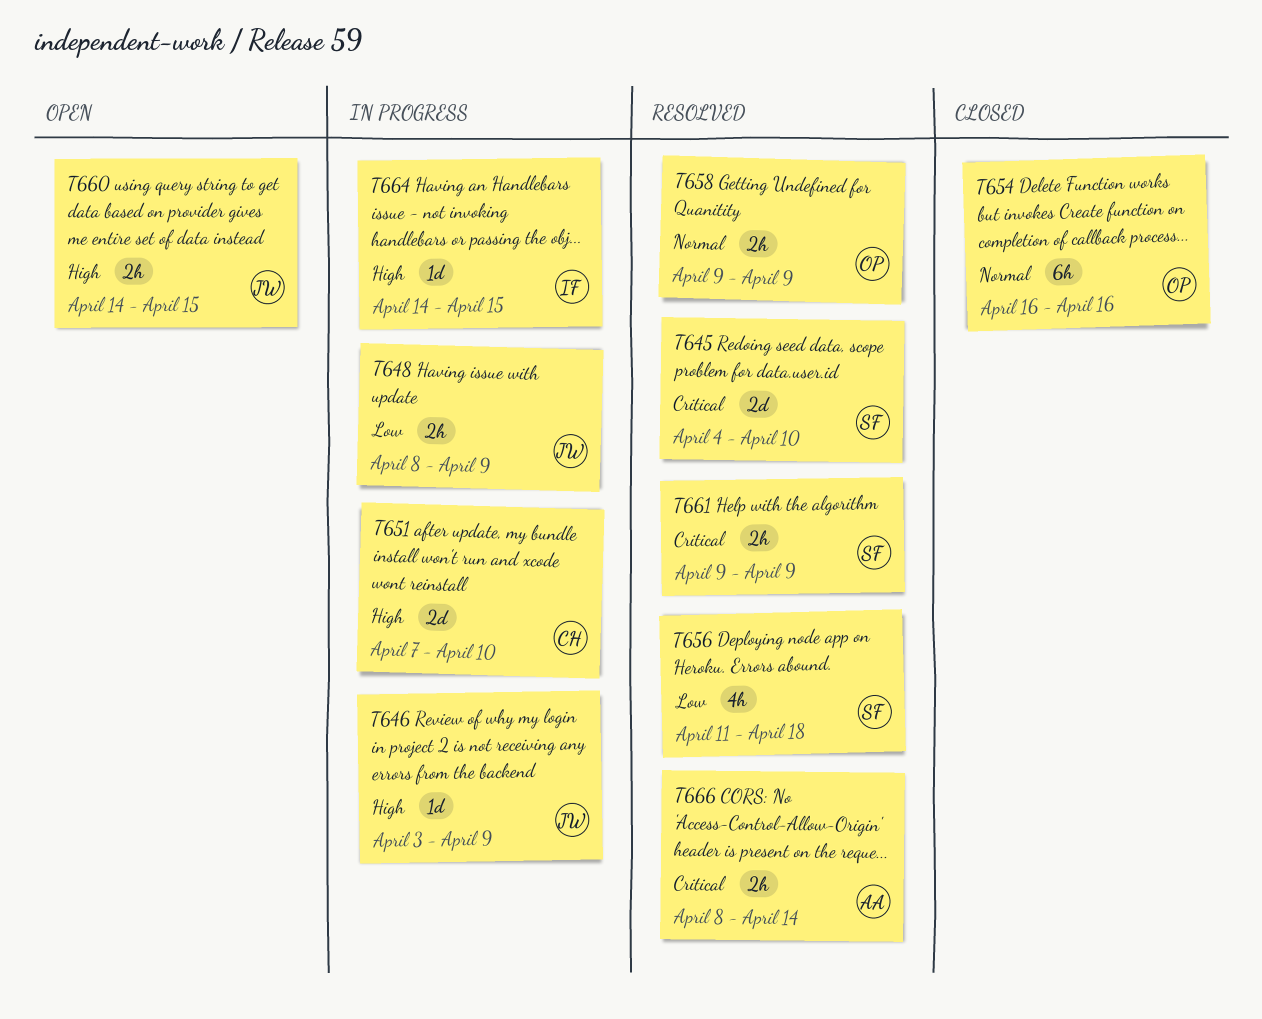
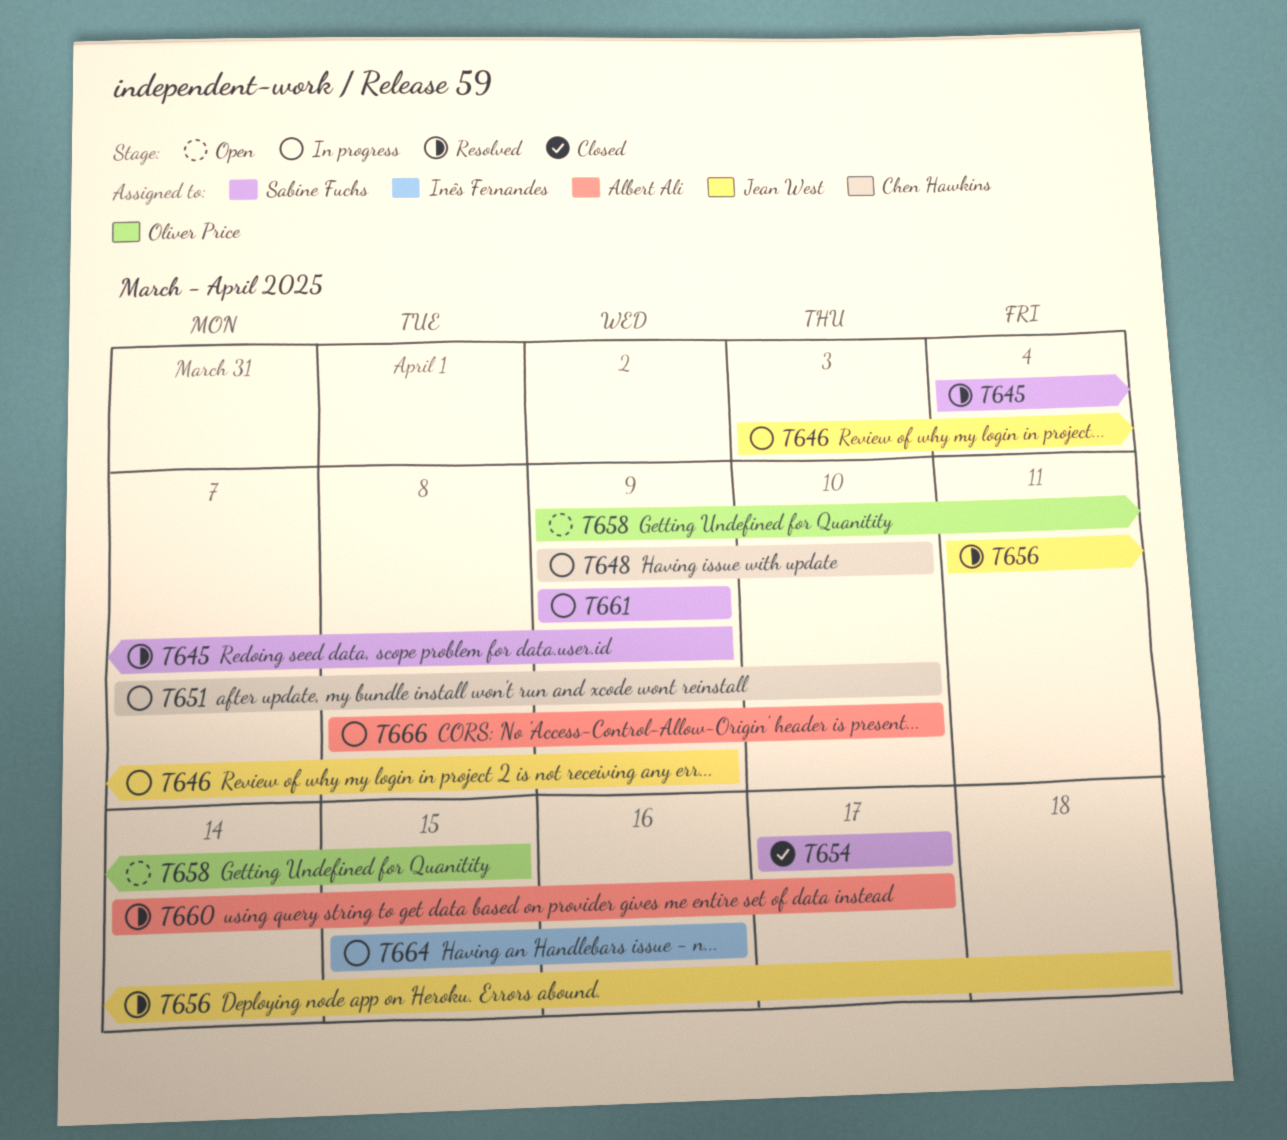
T645, due: Apr 10 -> Apr 9
T648, owner: Jean West -> Chen Hawkins
T648, start: Apr 8 -> Apr 9
T648, due: Apr 9 -> Apr 10
T654, owner: Oliver Price -> Sabine Fuchs
T654, start: Apr 16 -> Apr 17
T654, due: Apr 16 -> Apr 17
T656, owner: Sabine Fuchs -> Jean West
T658, status: Resolved -> Open
T658, due: Apr 9 -> Apr 15
T660, status: Open -> Resolved
T660, owner: Jean West -> Albert Ali
T660, due: Apr 15 -> Apr 17
T661, status: Resolved -> In progress
T664, start: Apr 14 -> Apr 15
T664, due: Apr 15 -> Apr 16
T666, status: Resolved -> In progress
T666, due: Apr 14 -> Apr 10

